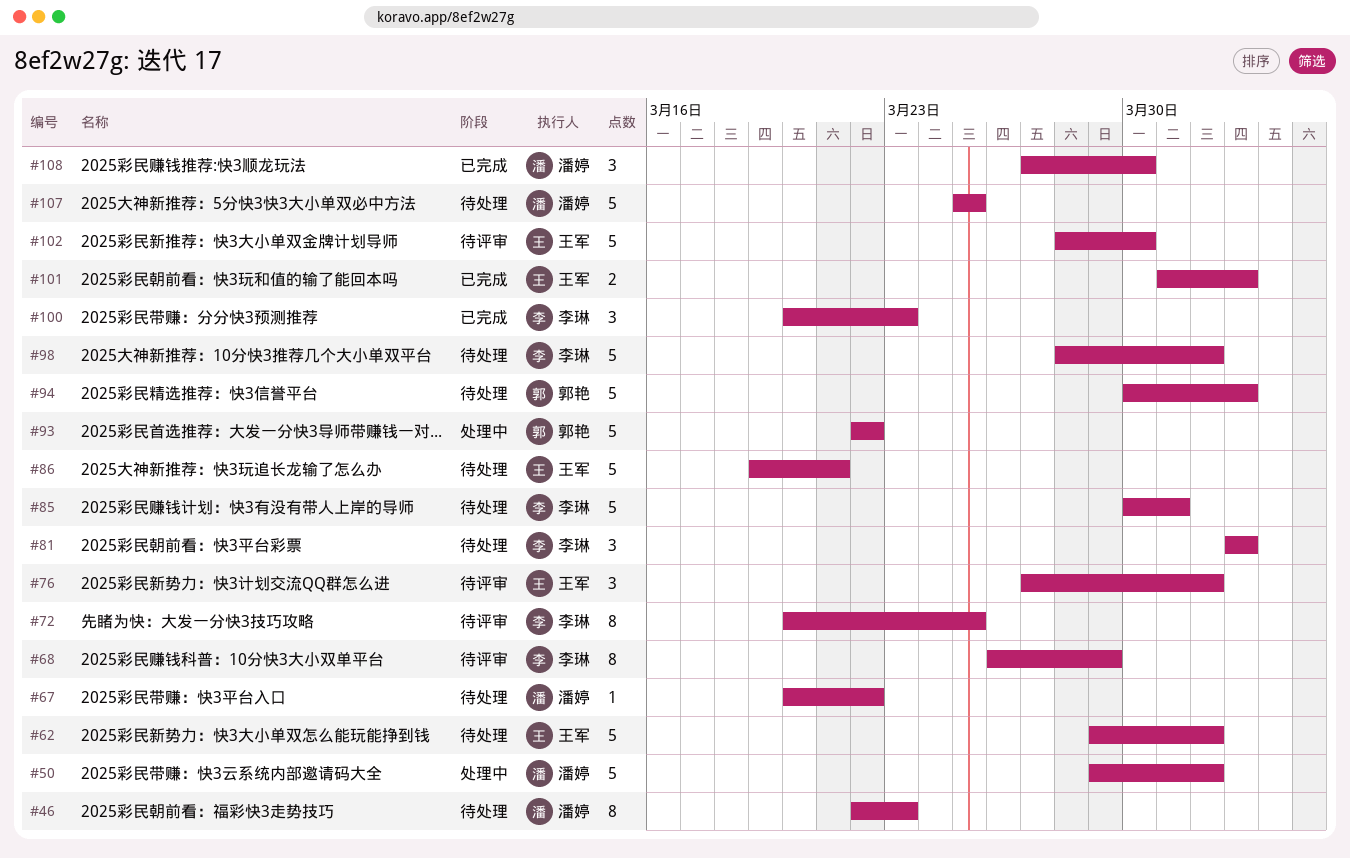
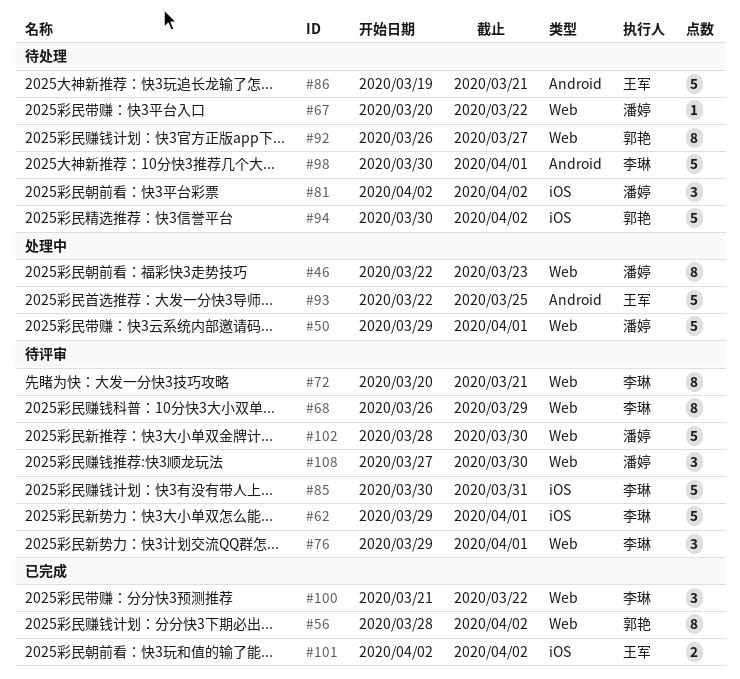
#46, status: 待处理 -> 处理中
#56: none -> present
#62, status: 待处理 -> 待评审
#62, owner: 王军 -> 李琳
#72, due: Mar 25 -> Mar 21
#76, owner: 王军 -> 李琳
#76, start: Mar 27 -> Mar 29
#81, owner: 李琳 -> 潘婷
#85, status: 待处理 -> 待评审
#92: none -> present
#93, owner: 郭艳 -> 王军
#93, due: Mar 22 -> Mar 25
#98, start: Mar 28 -> Mar 30
#100, start: Mar 20 -> Mar 21
#100, due: Mar 23 -> Mar 22
#101, start: Mar 31 -> Apr 2
#102, owner: 王军 -> 潘婷
#107: present -> none
#108, status: 已完成 -> 待评审

